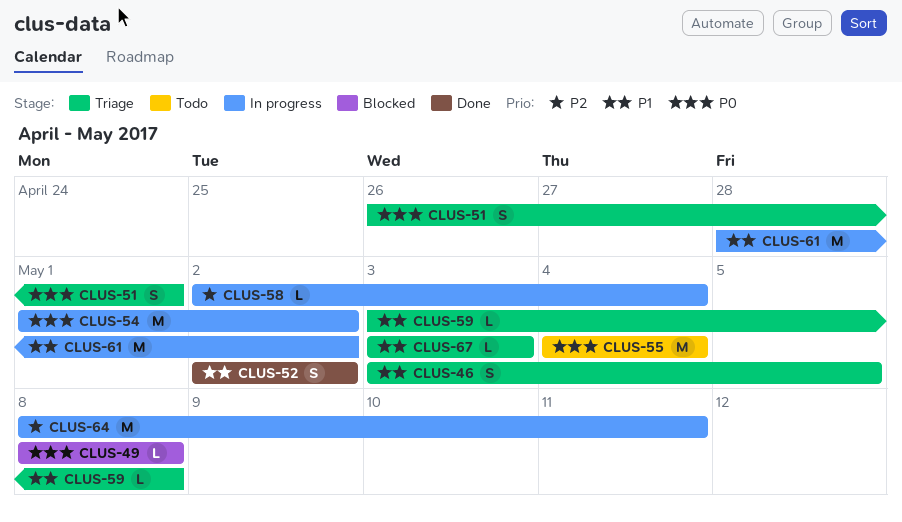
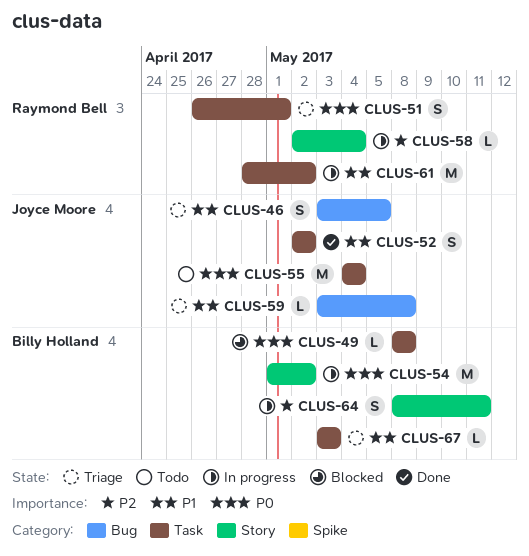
CLUS-64, estimate: M -> S

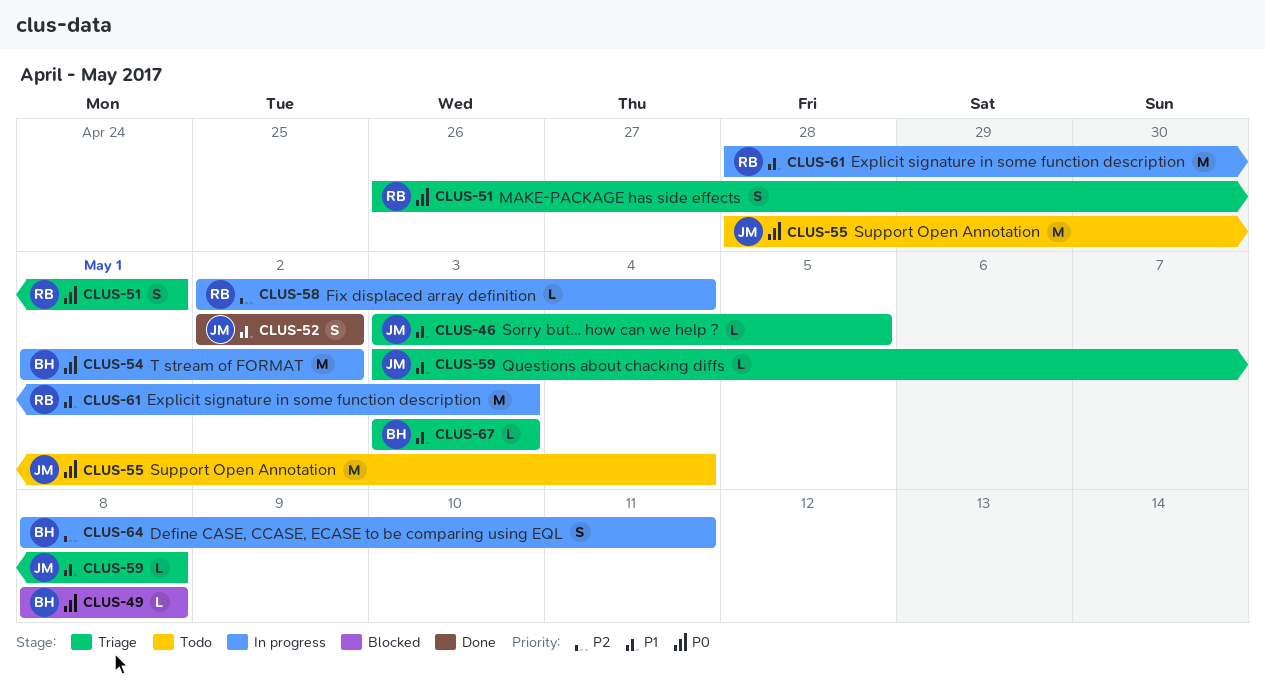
CLUS-46, estimate: S -> L
CLUS-55, start: May 4 -> Apr 28
CLUS-61, due: May 2 -> May 3

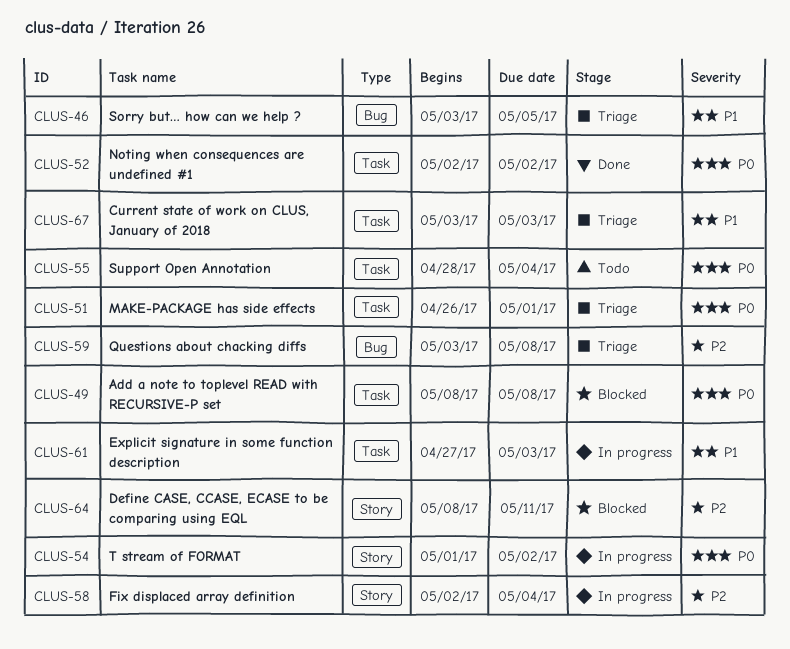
CLUS-52, priority: P1 -> P0
CLUS-59, priority: P1 -> P2
CLUS-61, start: Apr 28 -> Apr 27
CLUS-64, status: In progress -> Blocked

